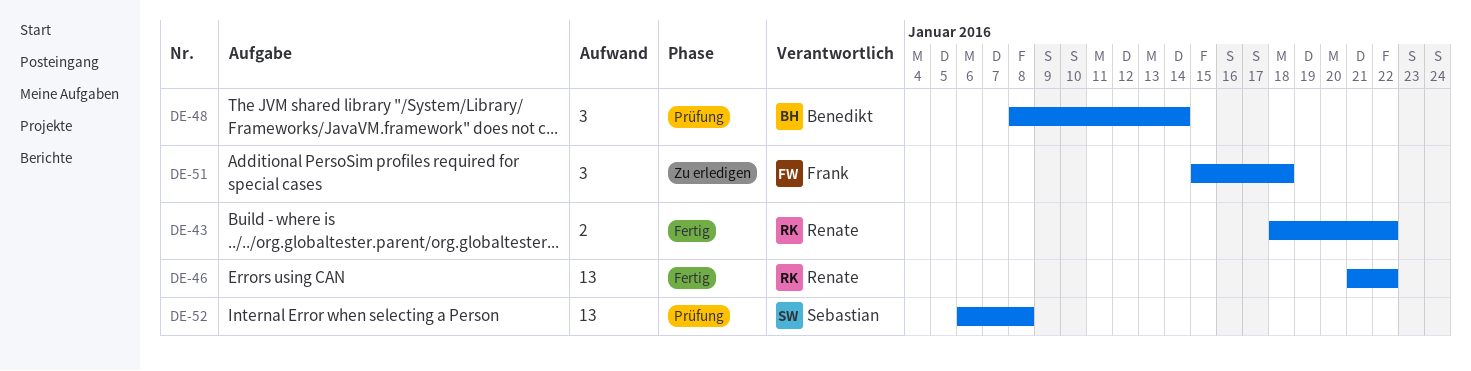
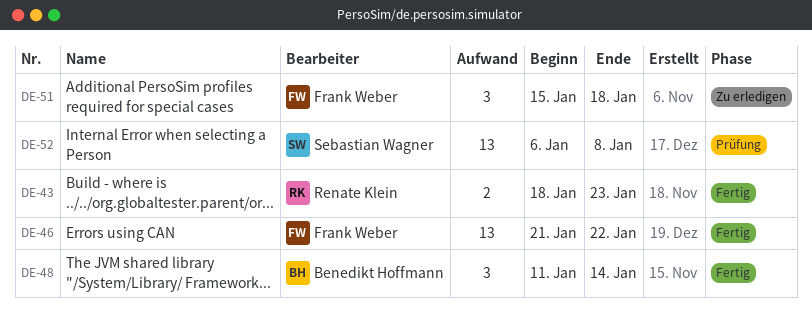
DE-43, due: Jan 22 -> Jan 23
DE-46, owner: Renate Klein -> Frank Weber
DE-48, status: Prüfung -> Fertig
DE-48, start: Jan 8 -> Jan 11

